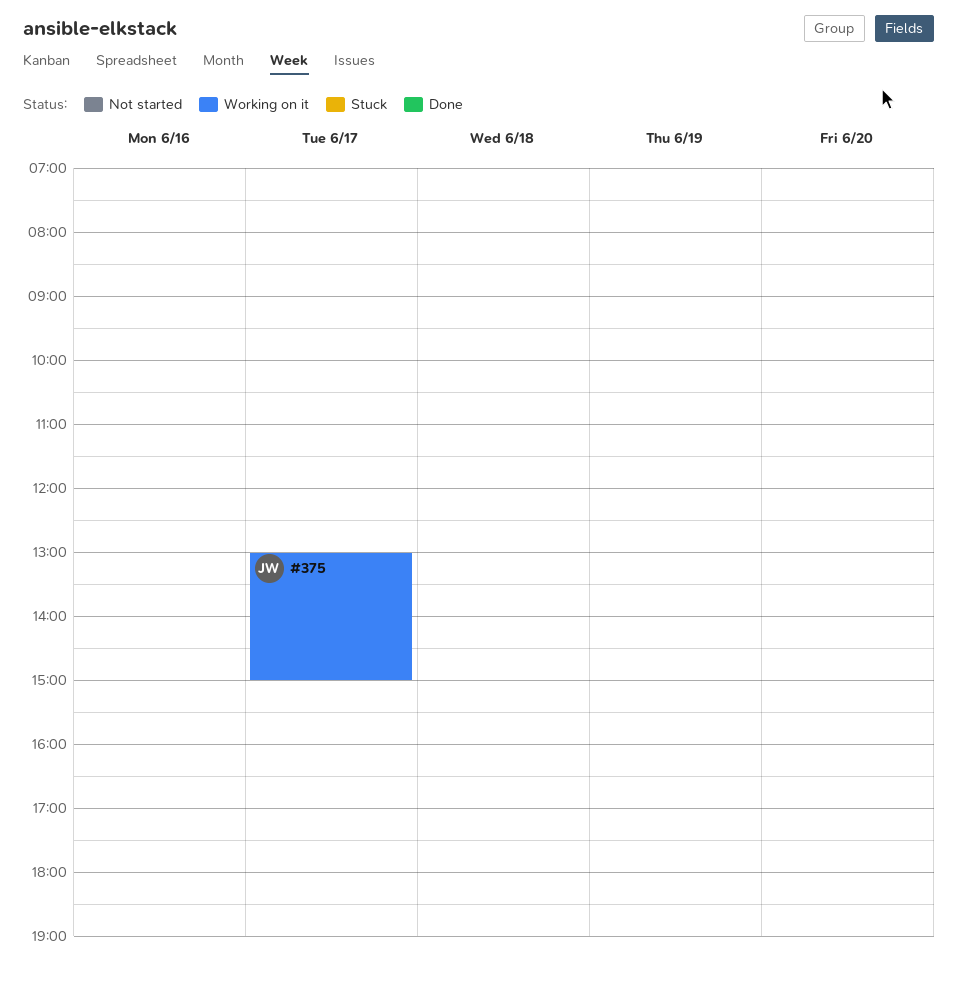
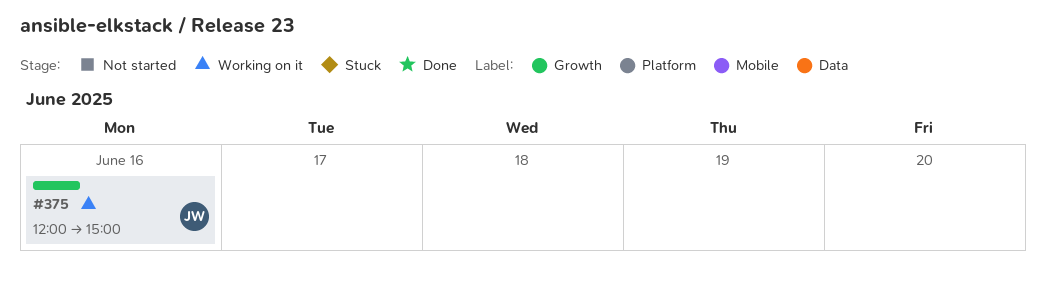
#375, day: Jun 17 -> Jun 16
#375, begins: 13:00 -> 12:00

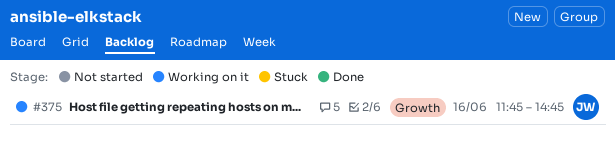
#375, begins: 12:00 -> 11:45
#375, ends: 15:00 -> 14:45

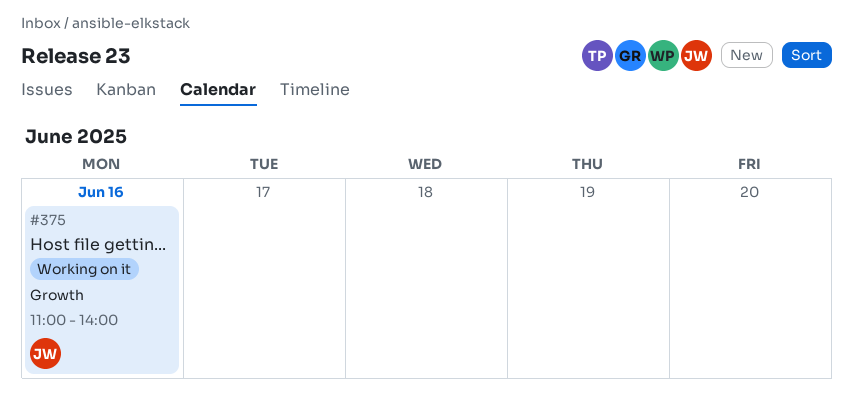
#375, begins: 11:45 -> 11:00
#375, ends: 14:45 -> 14:00

